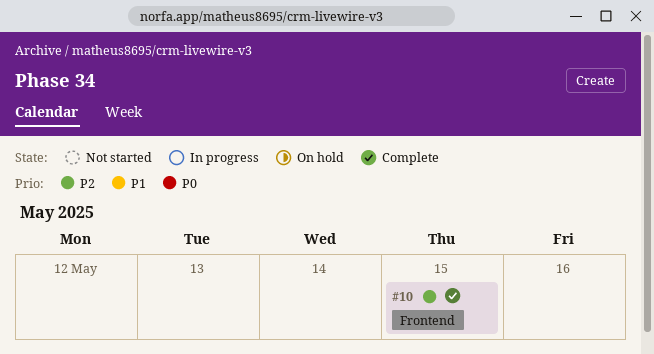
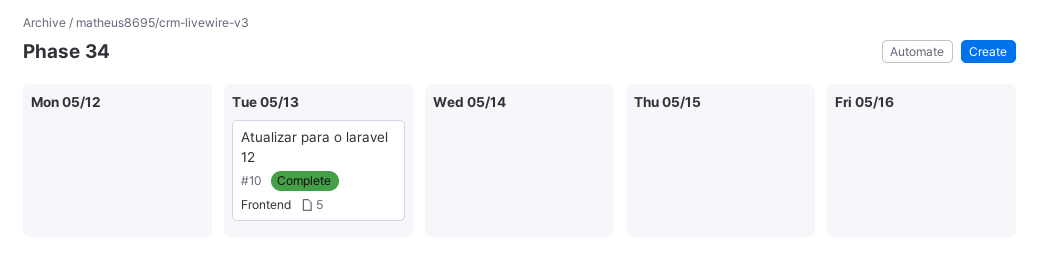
#10, due: May 15 -> May 13

